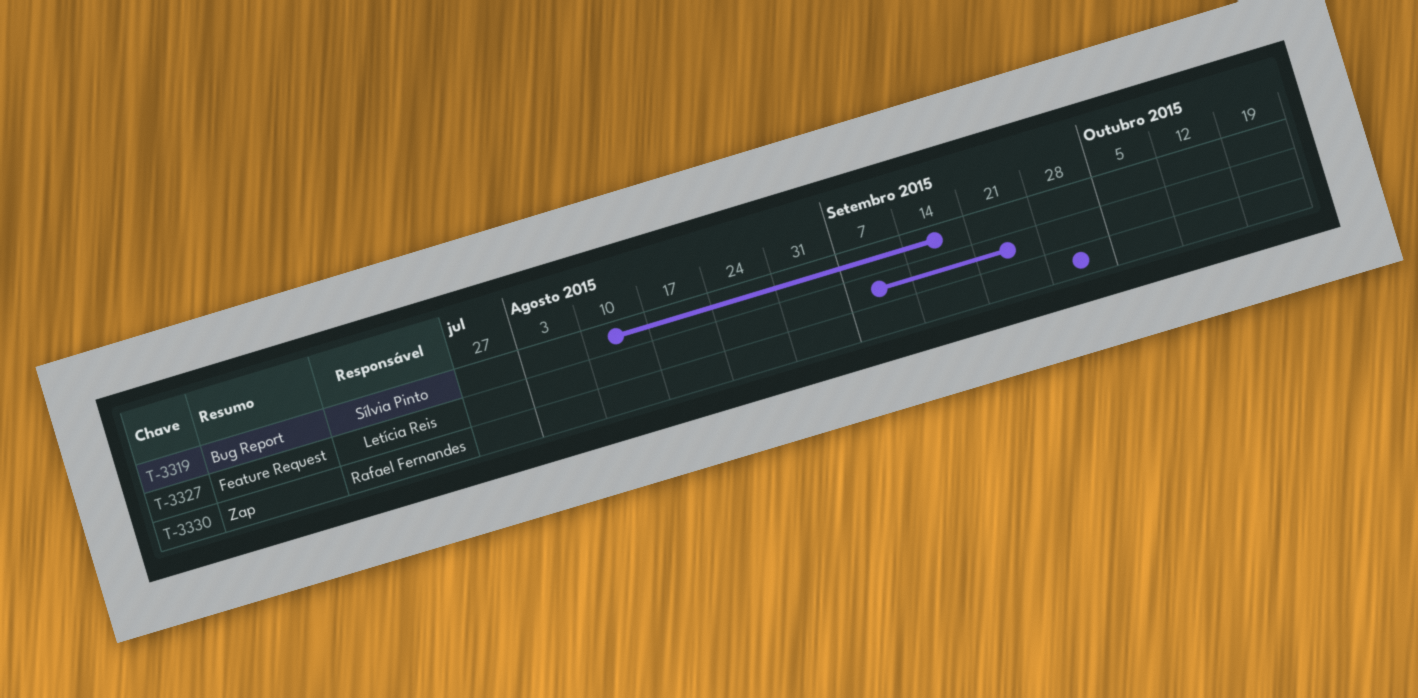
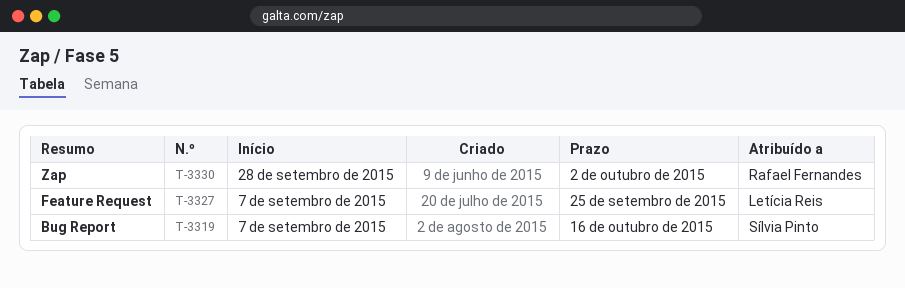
T-3319, start: Aug 10 -> Sep 7
T-3319, due: Sep 18 -> Oct 16

